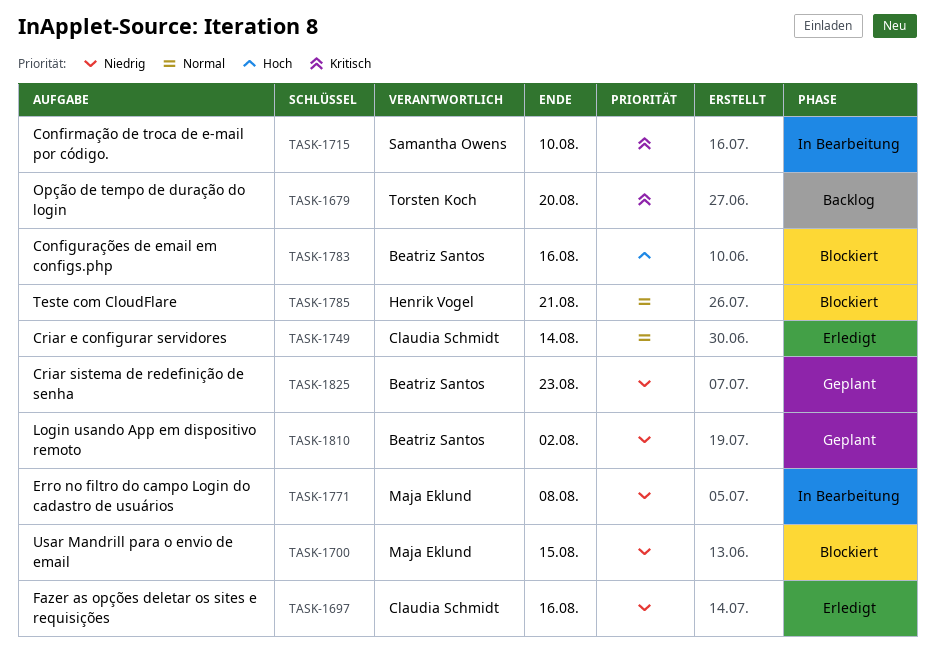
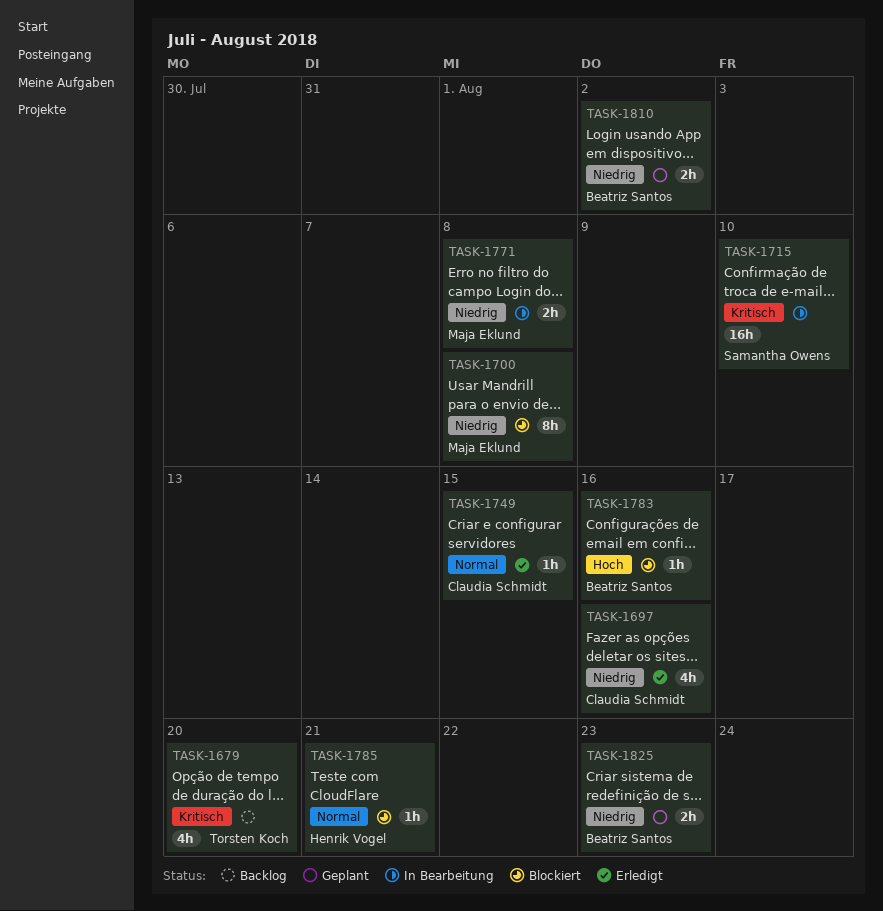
TASK-1700, due: Aug 15 -> Aug 8
TASK-1749, due: Aug 14 -> Aug 15

